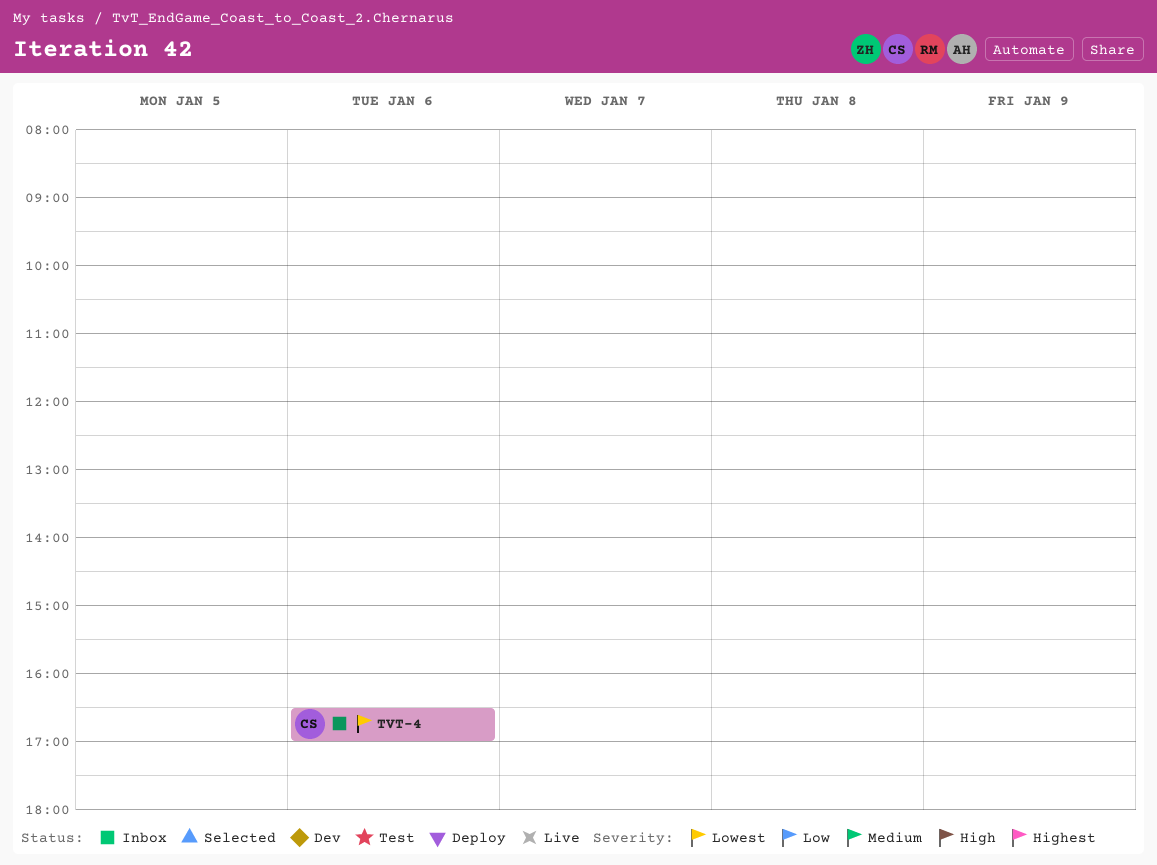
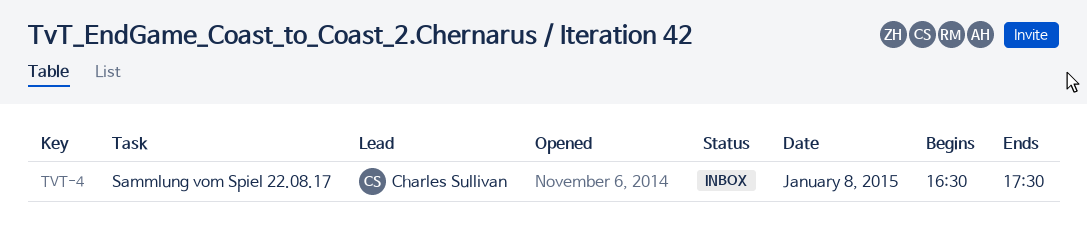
TVT-4, day: Jan 6 -> Jan 8
TVT-4, ends: 17:00 -> 17:30

